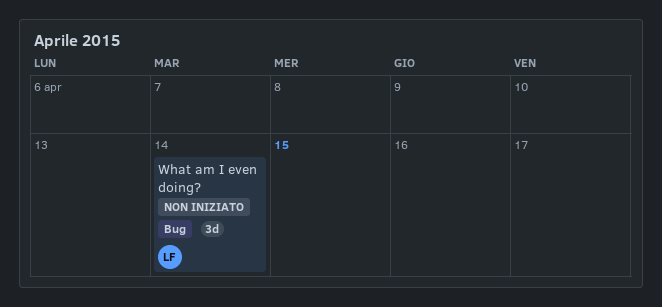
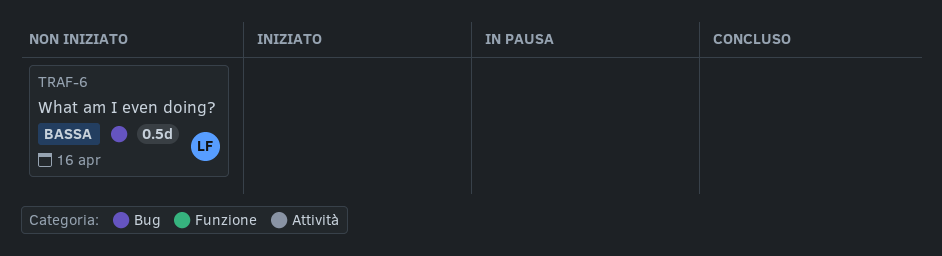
What am I even doing?, estimate: 3d -> 0.5d
What am I even doing?, due: Apr 14 -> Apr 16

